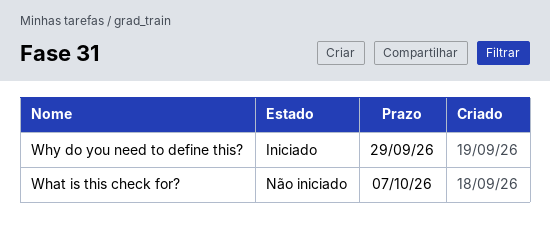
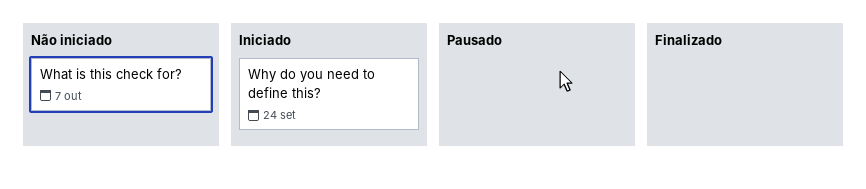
Why do you need to define this?, due: Sep 29 -> Sep 24

